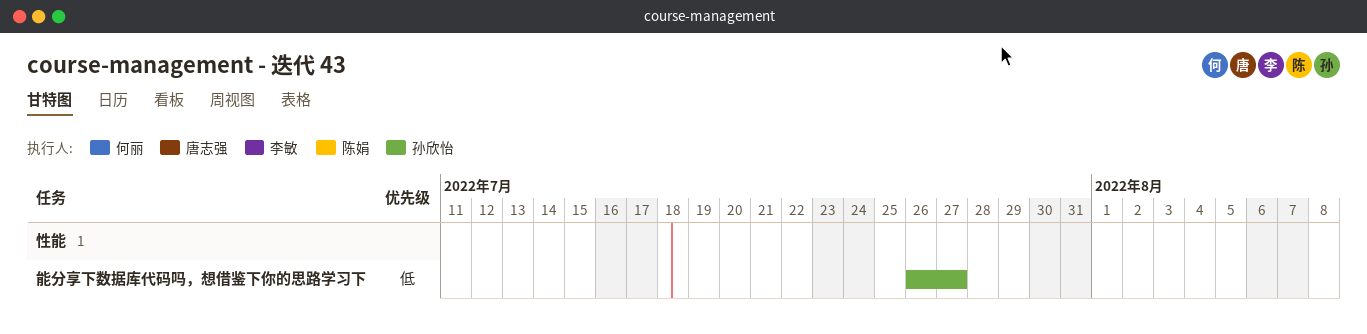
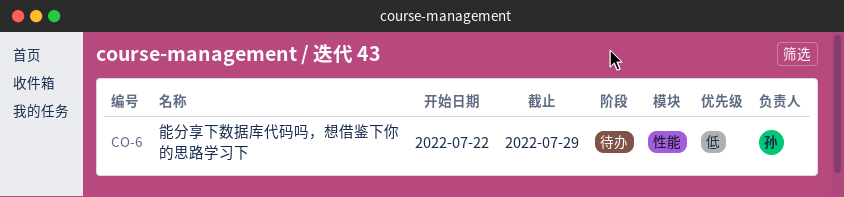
能分享下数据库代码吗，想借鉴下你的思路学习下, start: Jul 26 -> Jul 22
能分享下数据库代码吗，想借鉴下你的思路学习下, due: Jul 27 -> Jul 29

